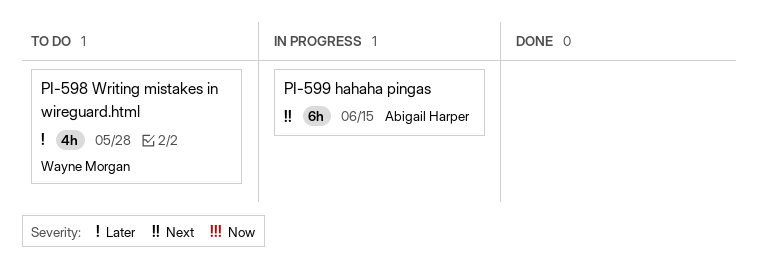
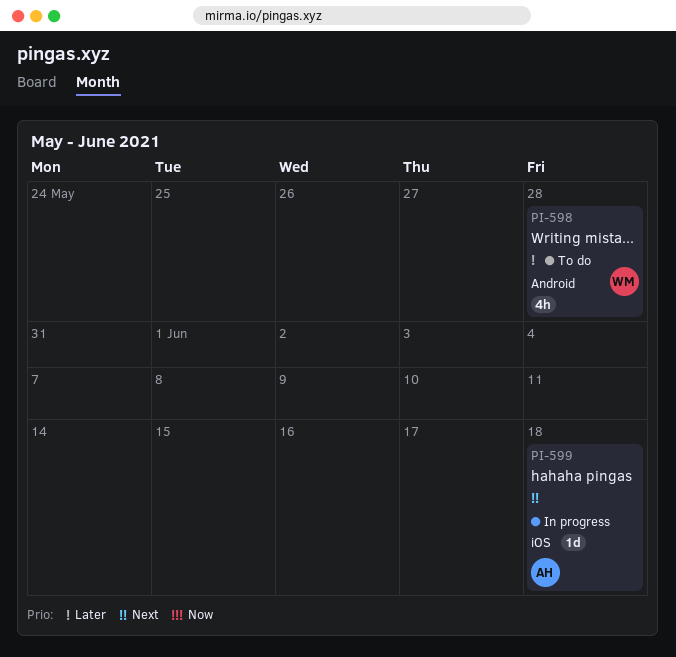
PI-599, estimate: 6h -> 1d
PI-599, due: Jun 15 -> Jun 18

